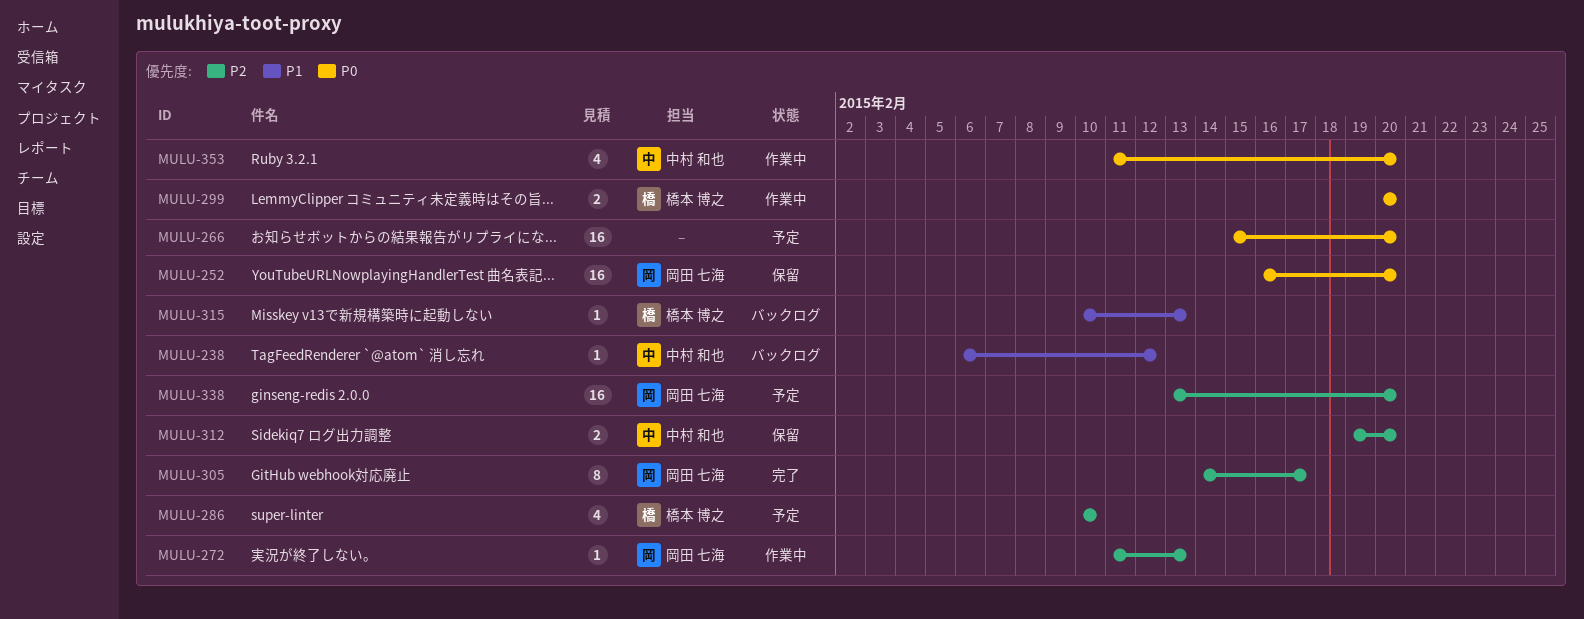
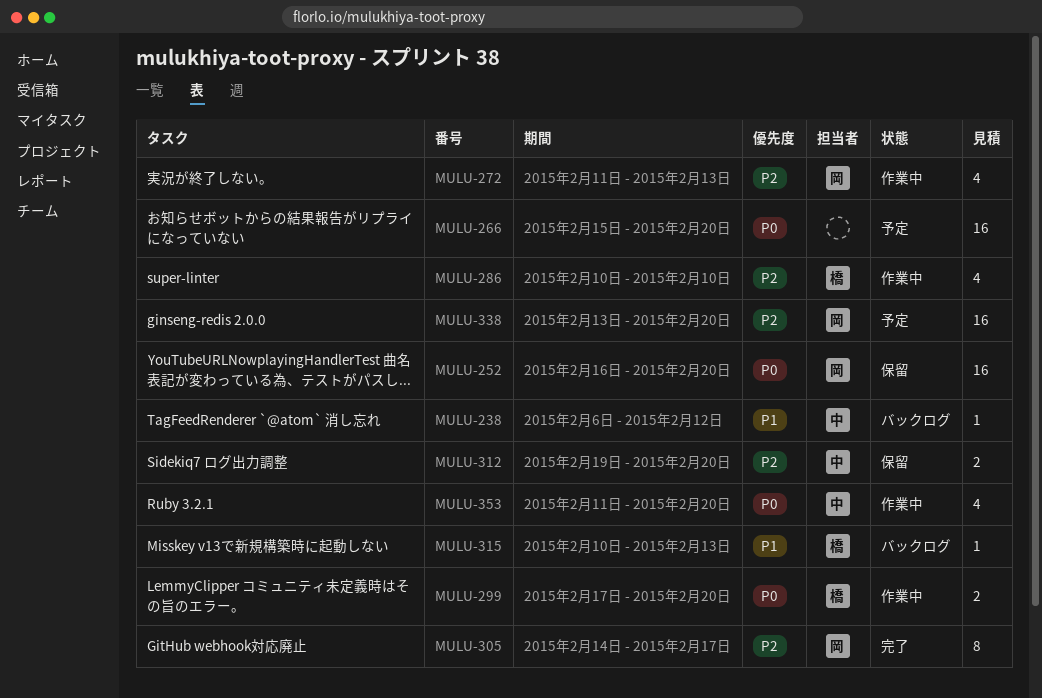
MULU-272, estimate: 1 -> 4
MULU-286, status: 予定 -> 作業中
MULU-299, start: Feb 20 -> Feb 17

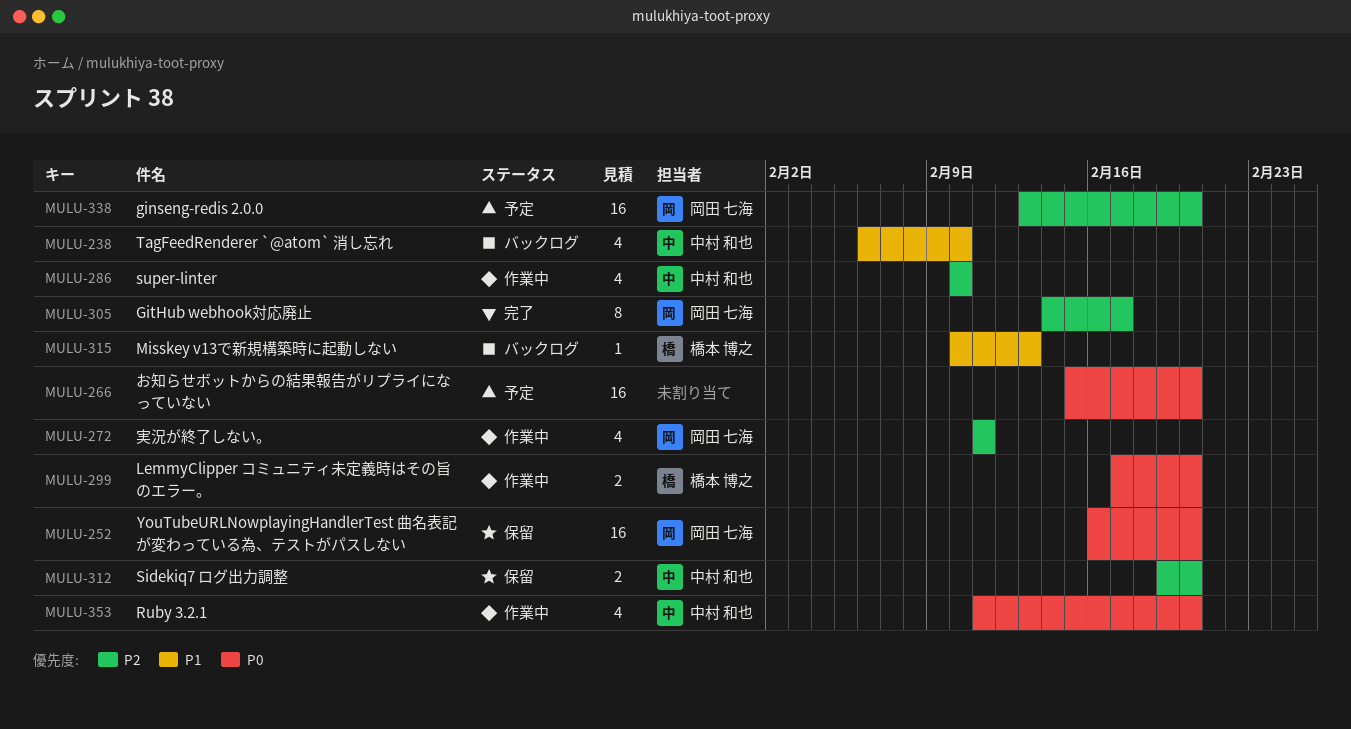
MULU-238, estimate: 1 -> 4
MULU-238, due: Feb 12 -> Feb 10
MULU-272, due: Feb 13 -> Feb 11
MULU-286, owner: 橋本 博之 -> 中村 和也

